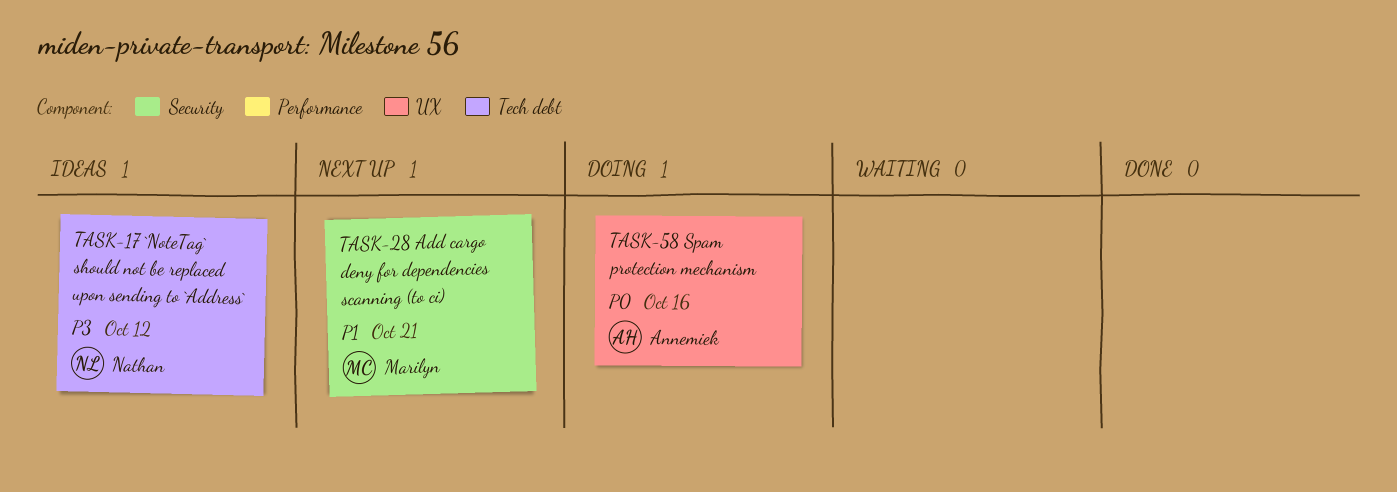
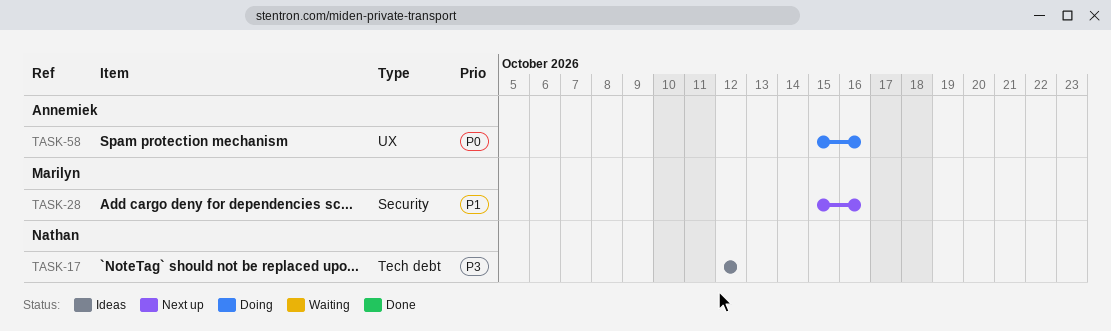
TASK-28, due: Oct 21 -> Oct 16

